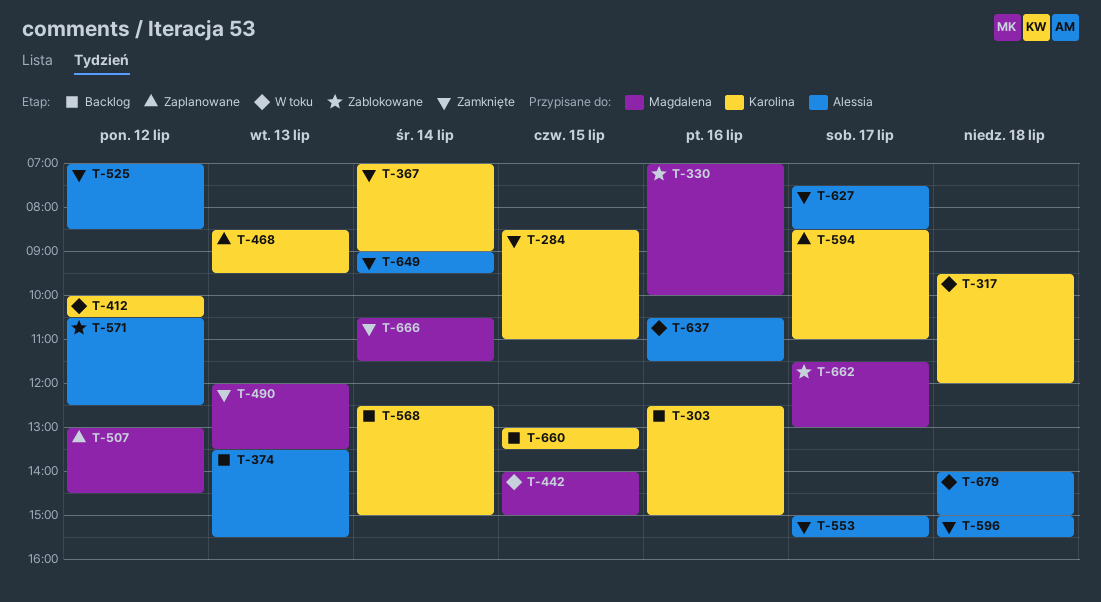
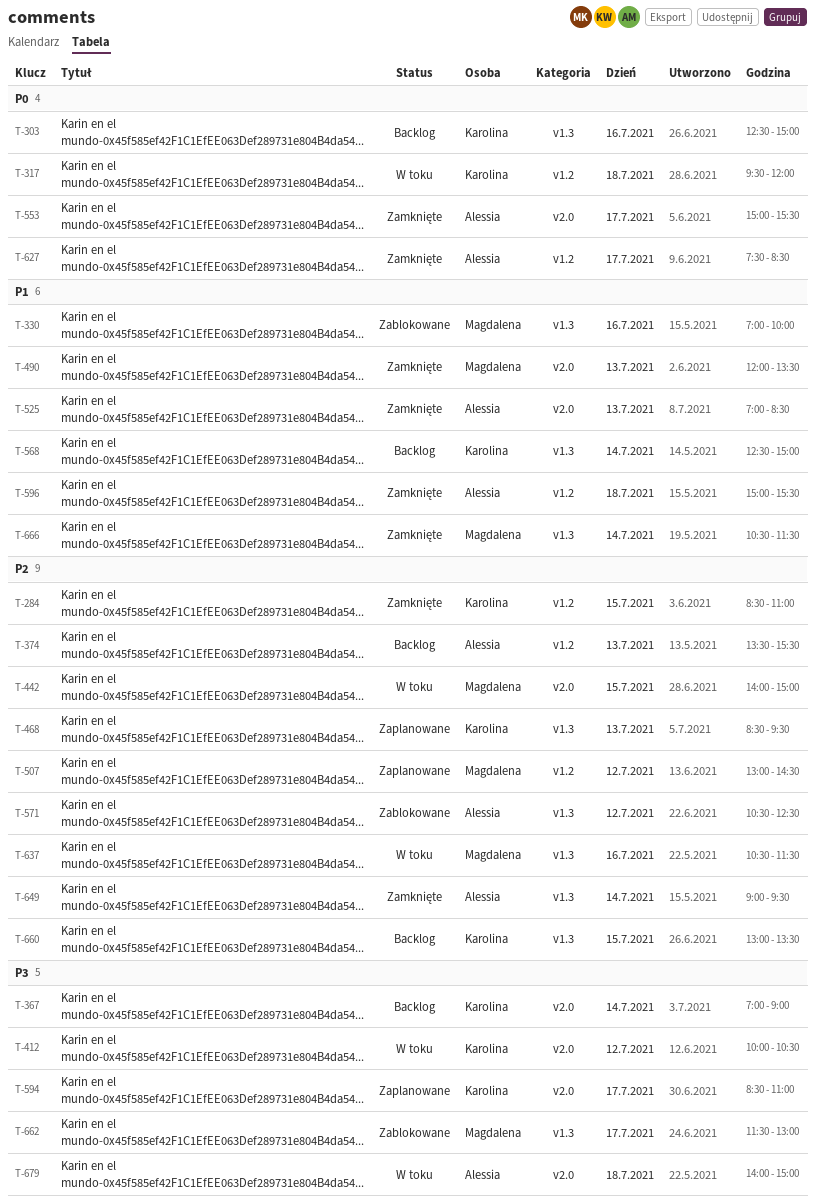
T-367, status: Zamknięte -> Backlog
T-525, day: Jul 12 -> Jul 13
T-637, owner: Alessia -> Magdalena

